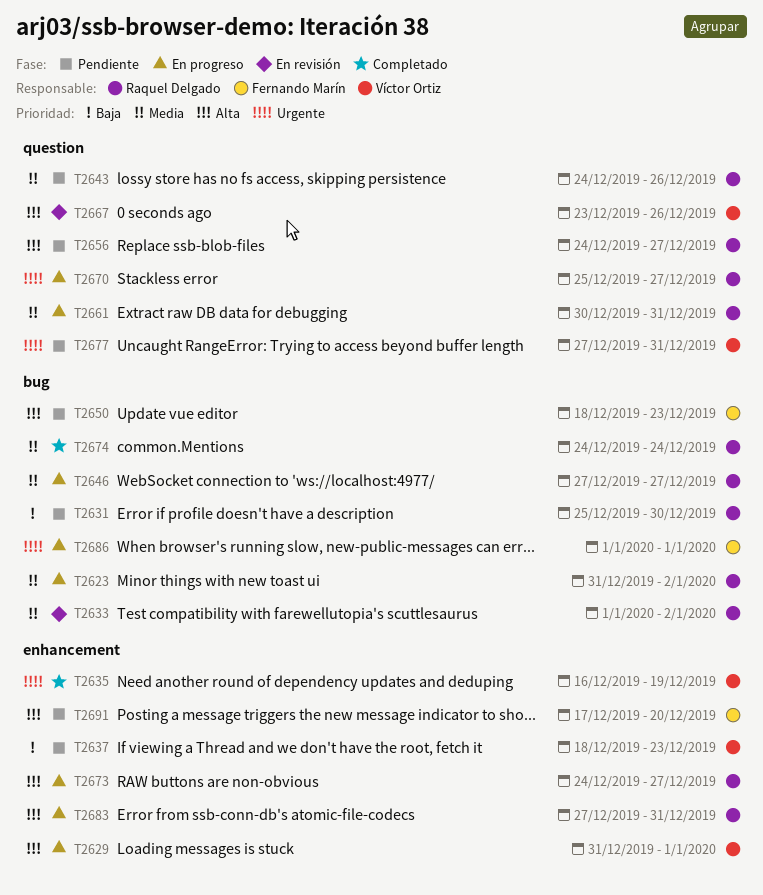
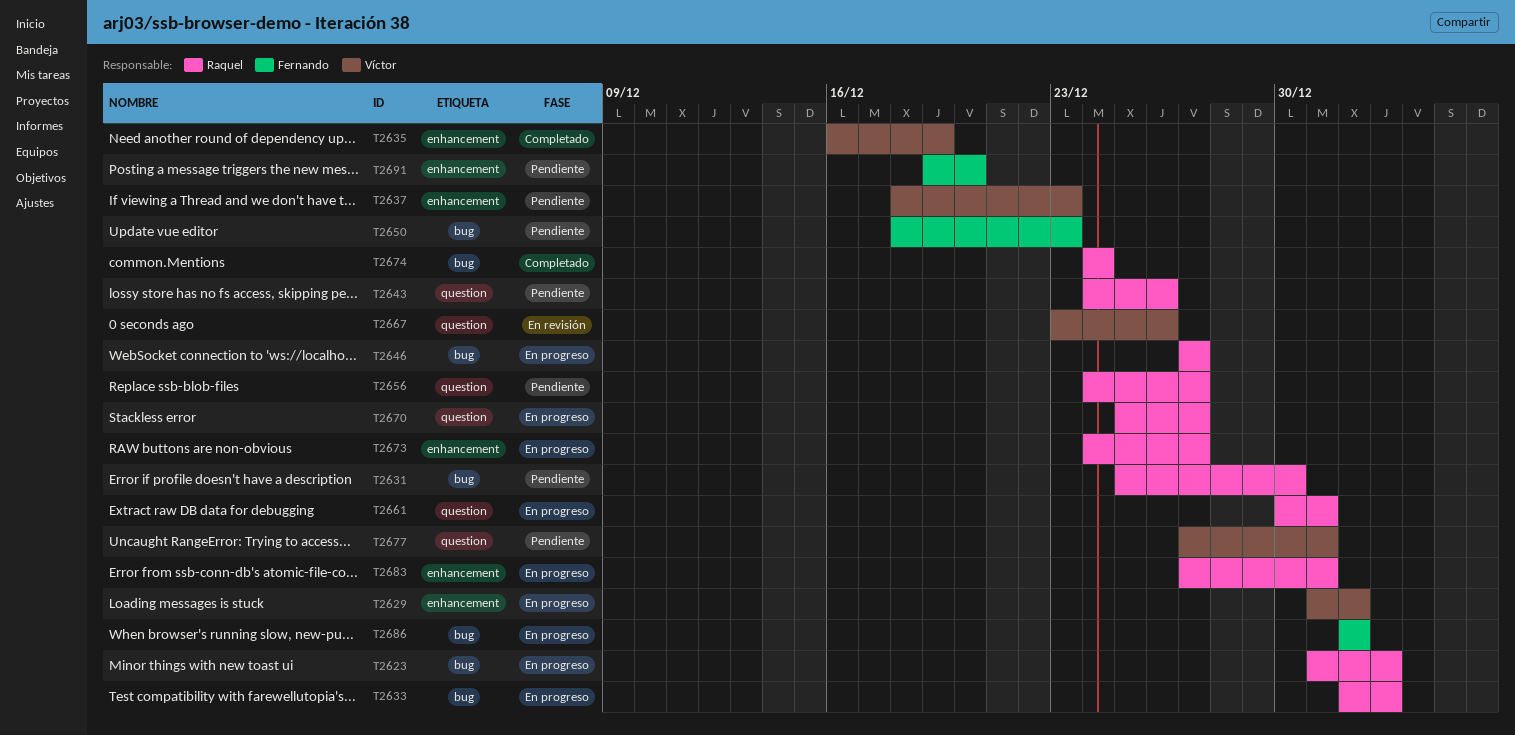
T2633, status: En revisión -> En progreso
T2691, start: Dec 17 -> Dec 19

